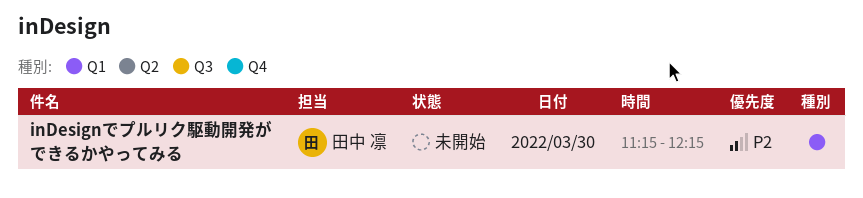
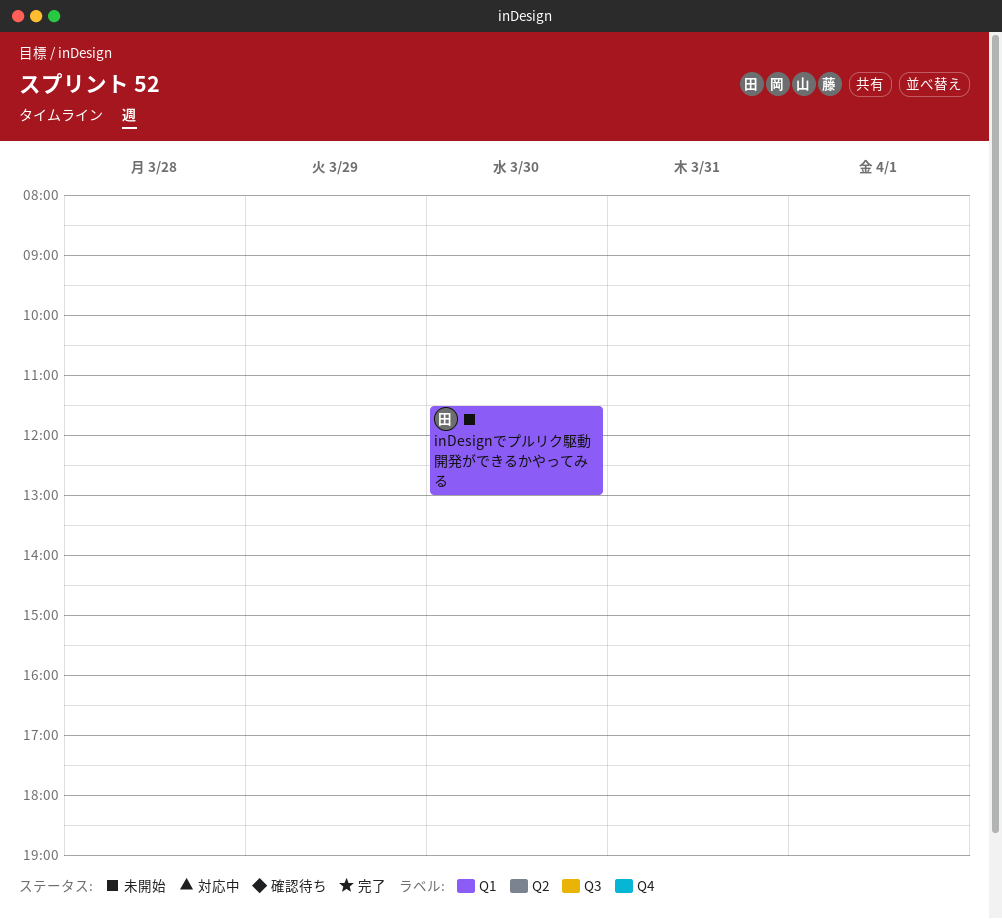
inDesignでプルリク駆動開発ができるかやってみる, begins: 11:15 -> 11:30
inDesignでプルリク駆動開発ができるかやってみる, ends: 12:15 -> 13:00

